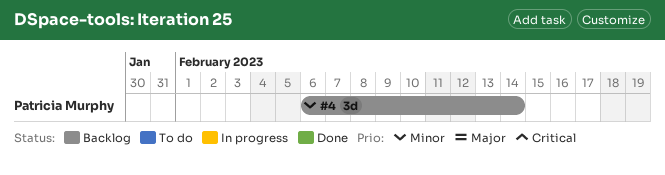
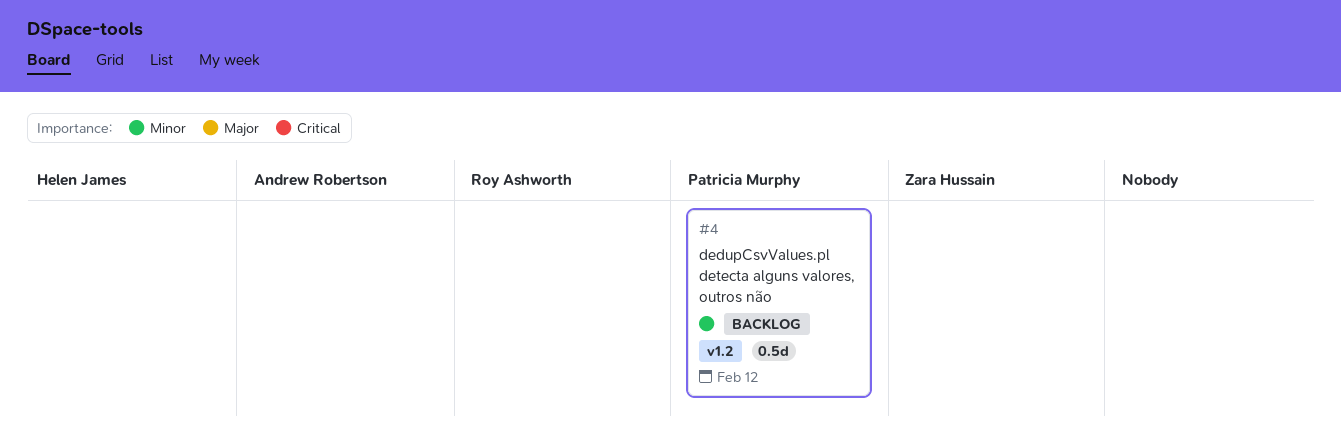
#4, estimate: 3d -> 0.5d
#4, due: Feb 14 -> Feb 12

